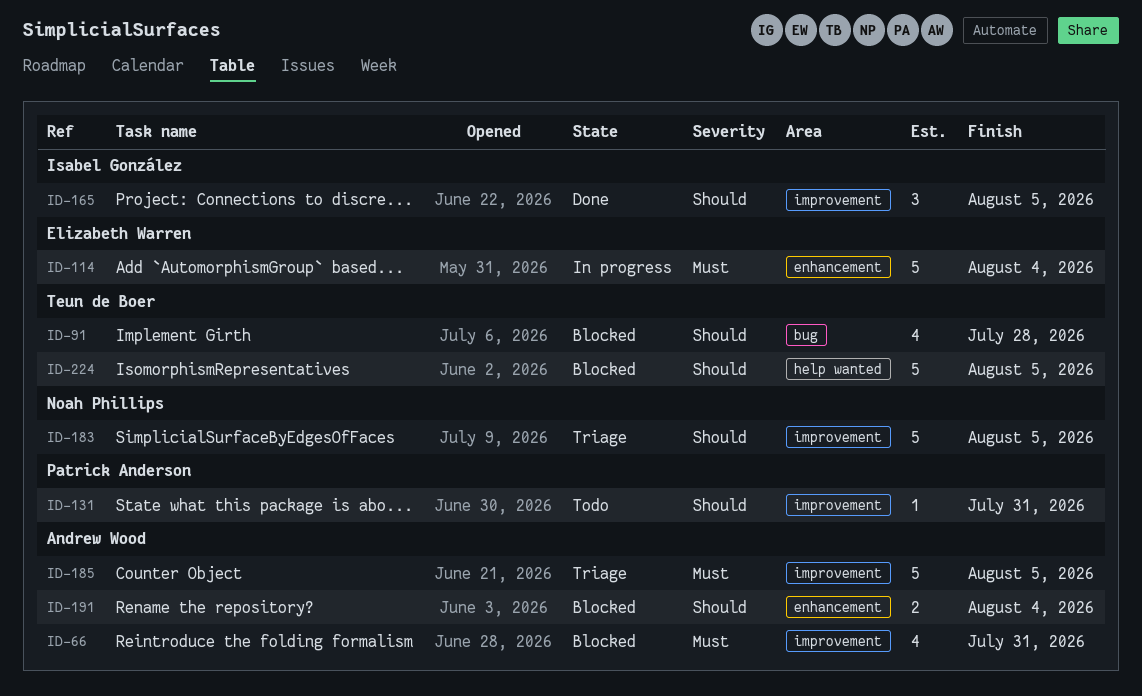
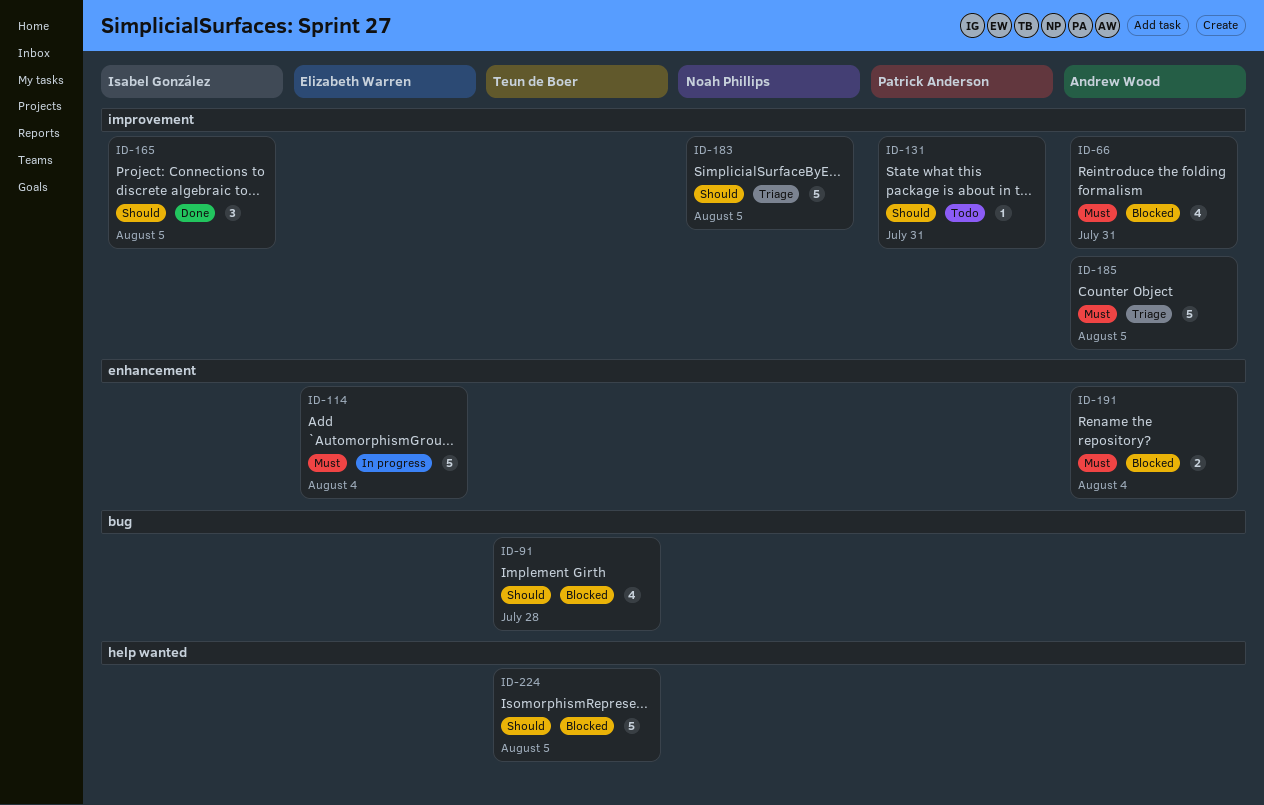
ID-191, priority: Should -> Must

